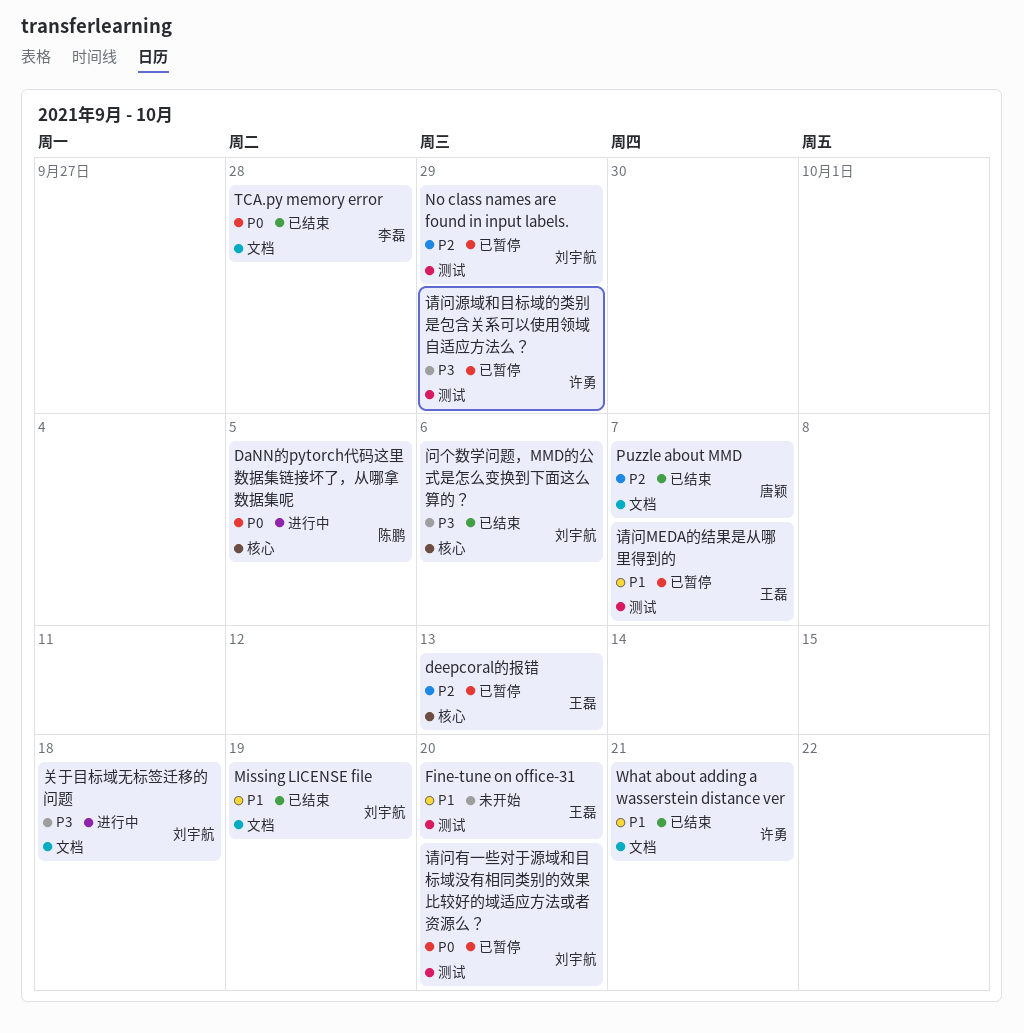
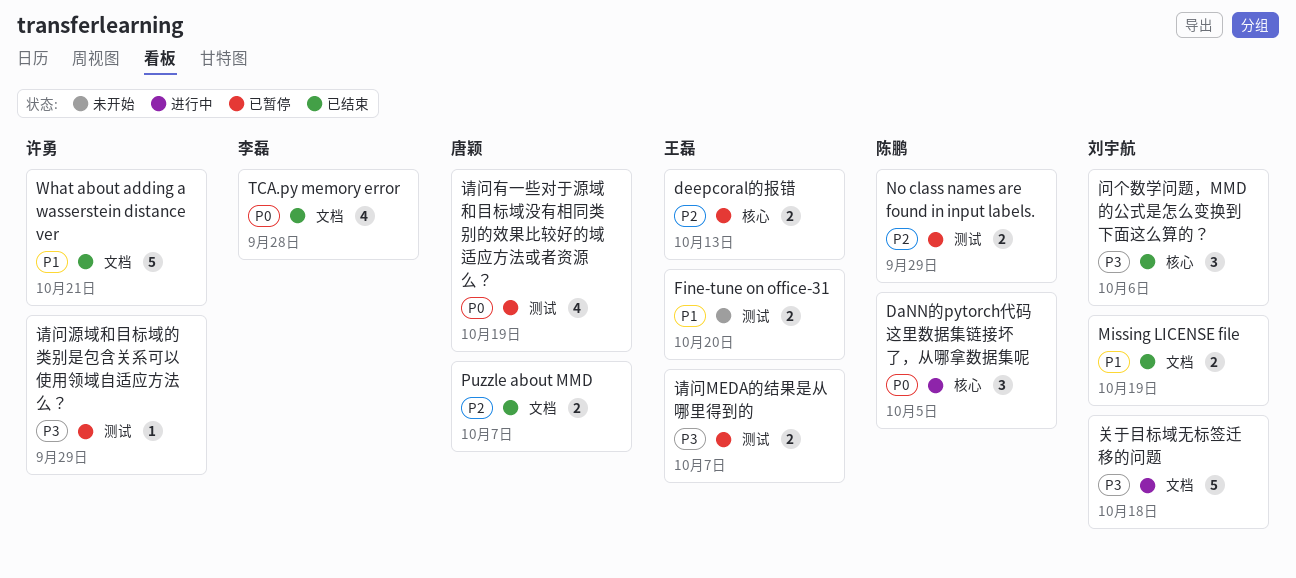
No class names are found in input labels., owner: 刘宇航 -> 陈鹏
请问MEDA的结果是从哪里得到的, priority: P1 -> P3
请问有一些对于源域和目标域没有相同类别的效果比较好的域适应方法或者资源么？, owner: 刘宇航 -> 唐颖
请问有一些对于源域和目标域没有相同类别的效果比较好的域适应方法或者资源么？, due: Oct 20 -> Oct 19

